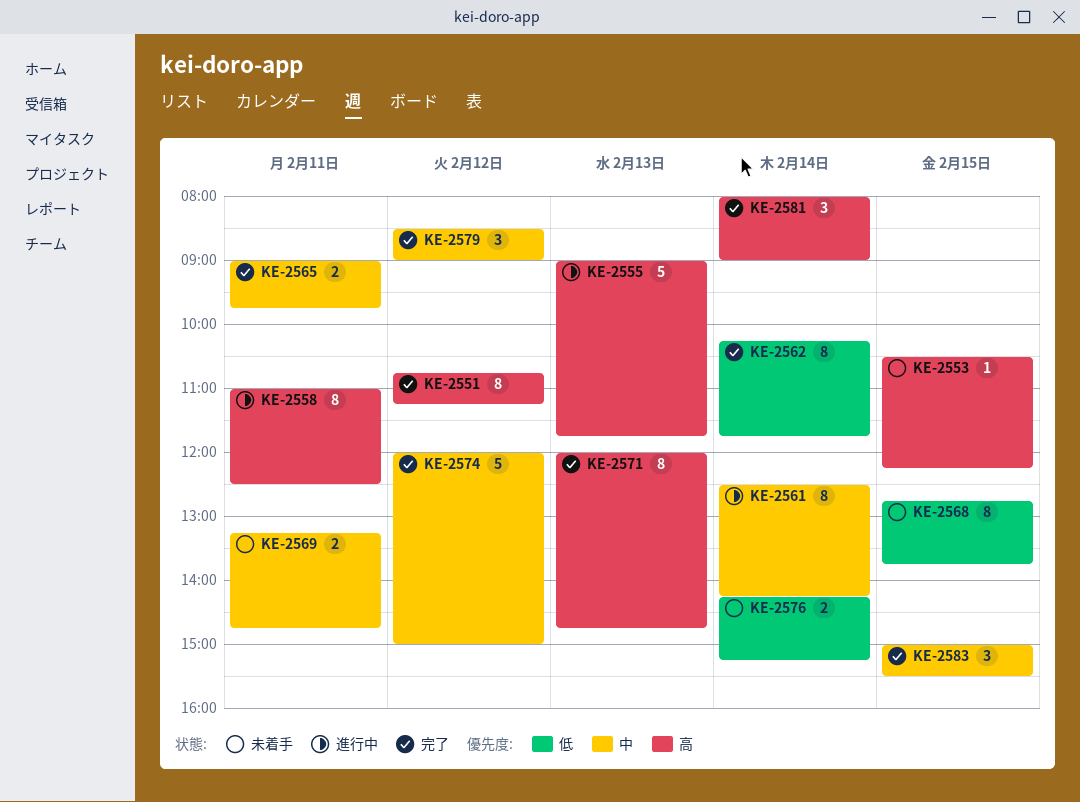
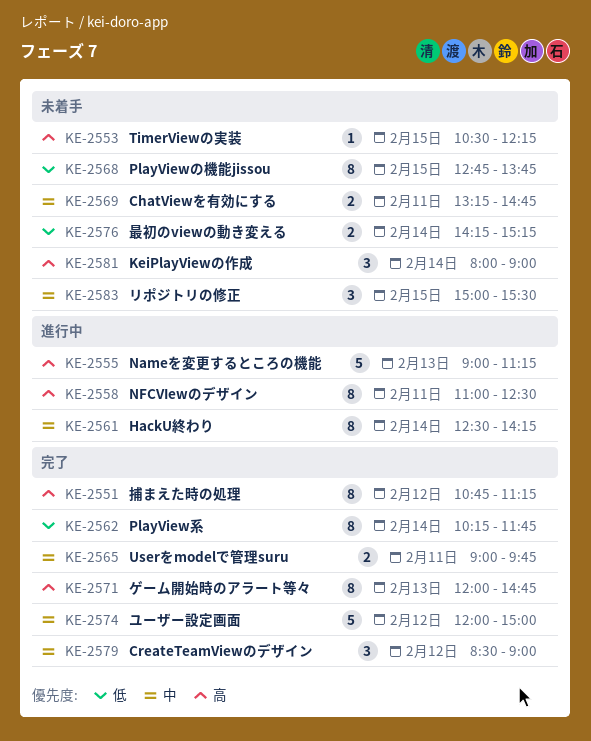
KE-2555, ends: 11:45 -> 11:15
KE-2581, status: 完了 -> 未着手
KE-2583, status: 完了 -> 未着手

